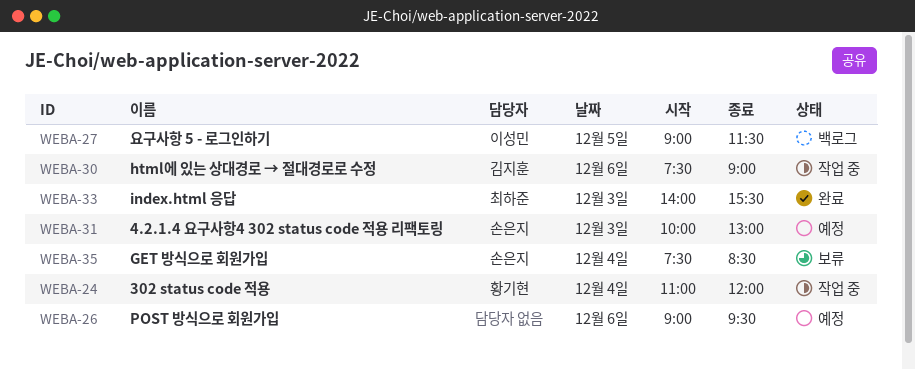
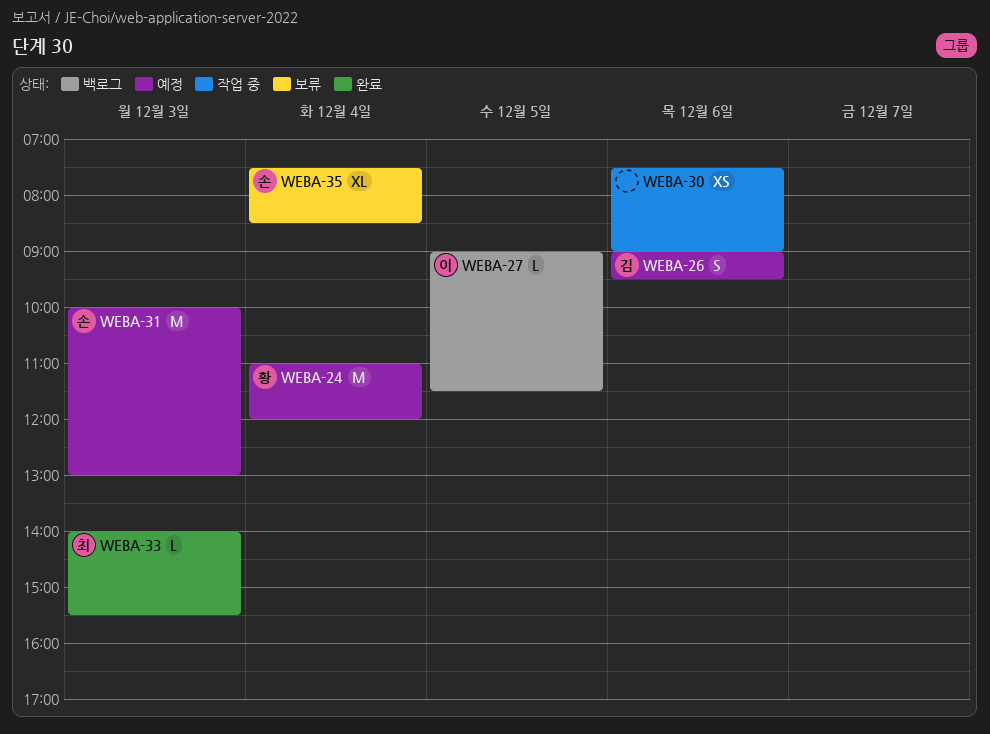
WEBA-24, status: 작업 중 -> 예정
WEBA-26, owner: none -> 김지훈
WEBA-30, owner: 김지훈 -> none

